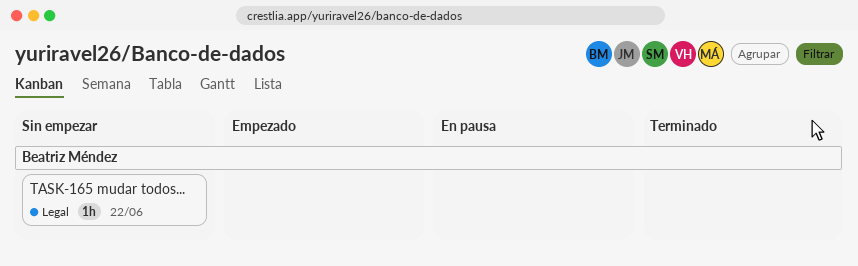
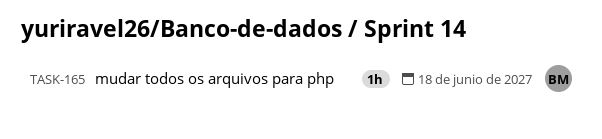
TASK-165, due: Jun 22 -> Jun 18

